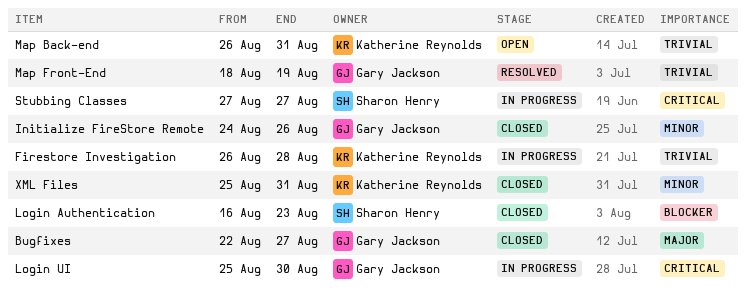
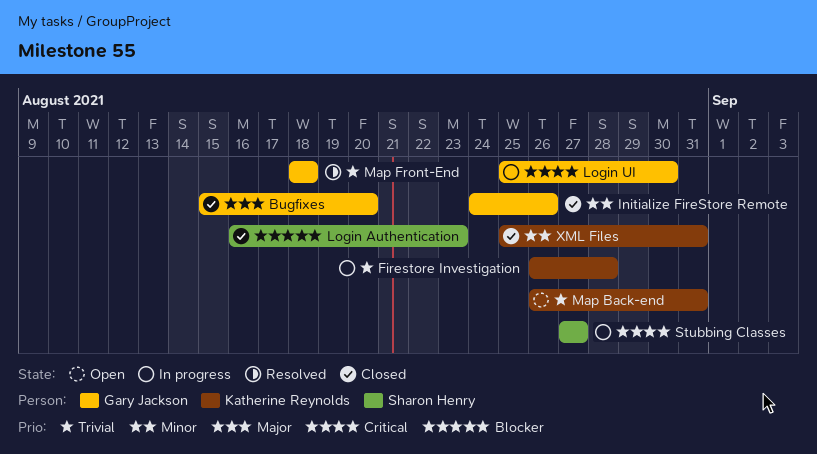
Bugfixes, start: Aug 22 -> Aug 15
Bugfixes, due: Aug 27 -> Aug 20
Map Front-End, due: Aug 19 -> Aug 18

